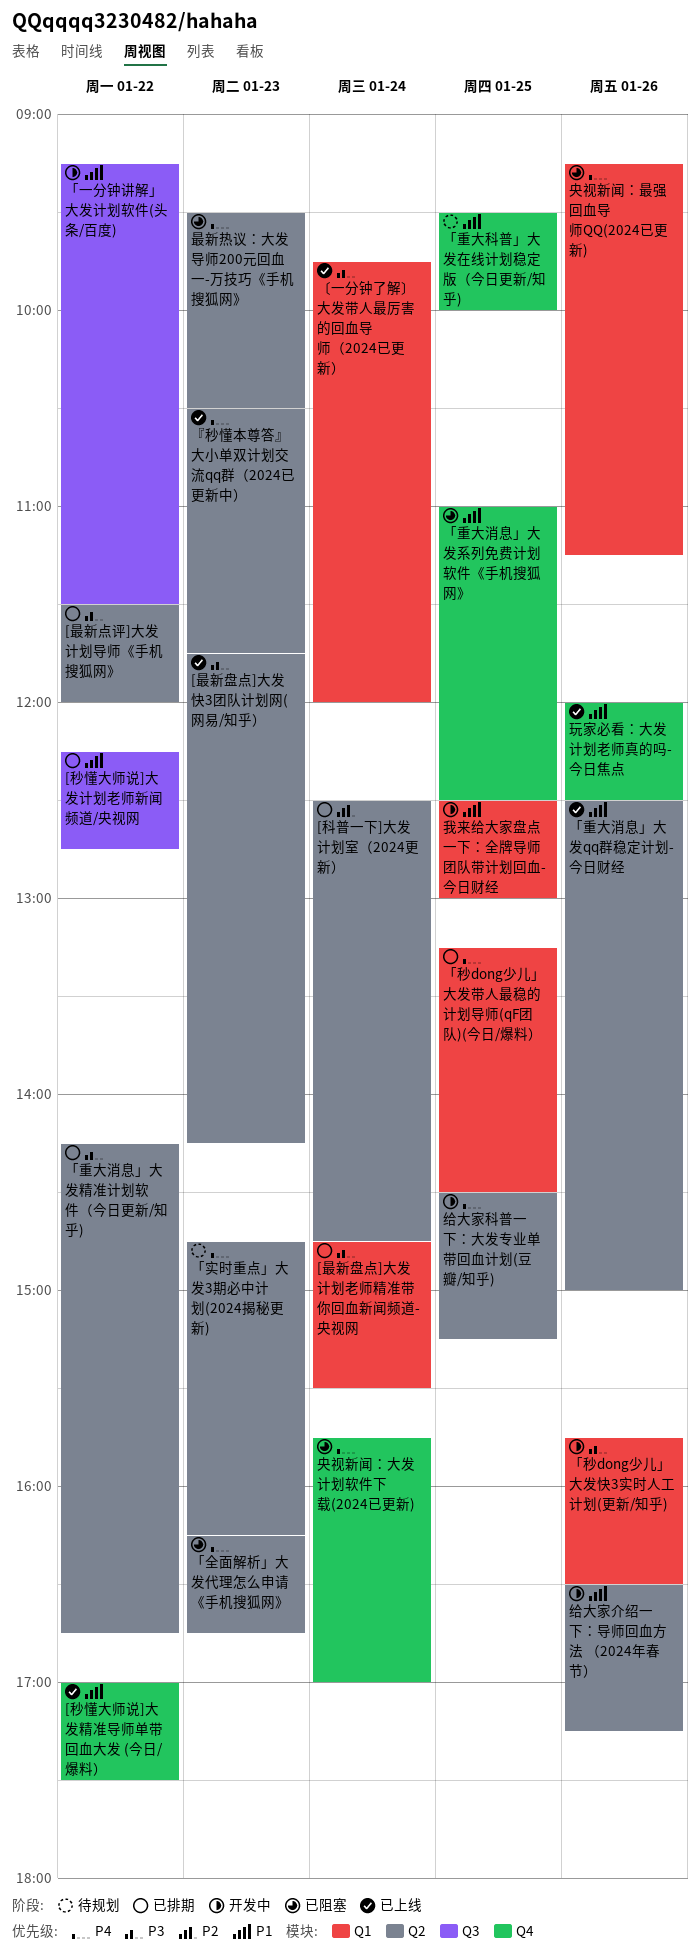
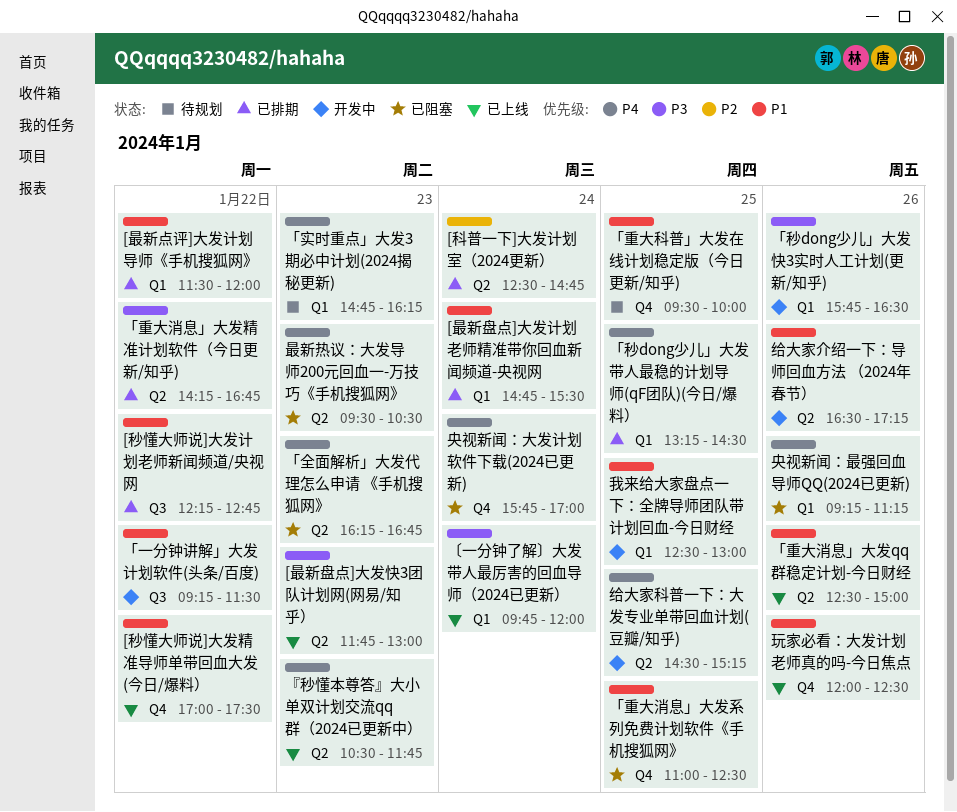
[最新点评]大发计划导师《手机搜狐网》, priority: P3 -> P1
[最新点评]大发计划导师《手机搜狐网》, label: Q2 -> Q1
[最新盘点]大发快3团队计划网(网易/知乎）, ends: 14:15 -> 13:00
[最新盘点]大发计划老师精准带你回血新闻频道-央视网, priority: P3 -> P1
「实时重点」大发3期必中计划(2024揭秘更新), label: Q2 -> Q1

